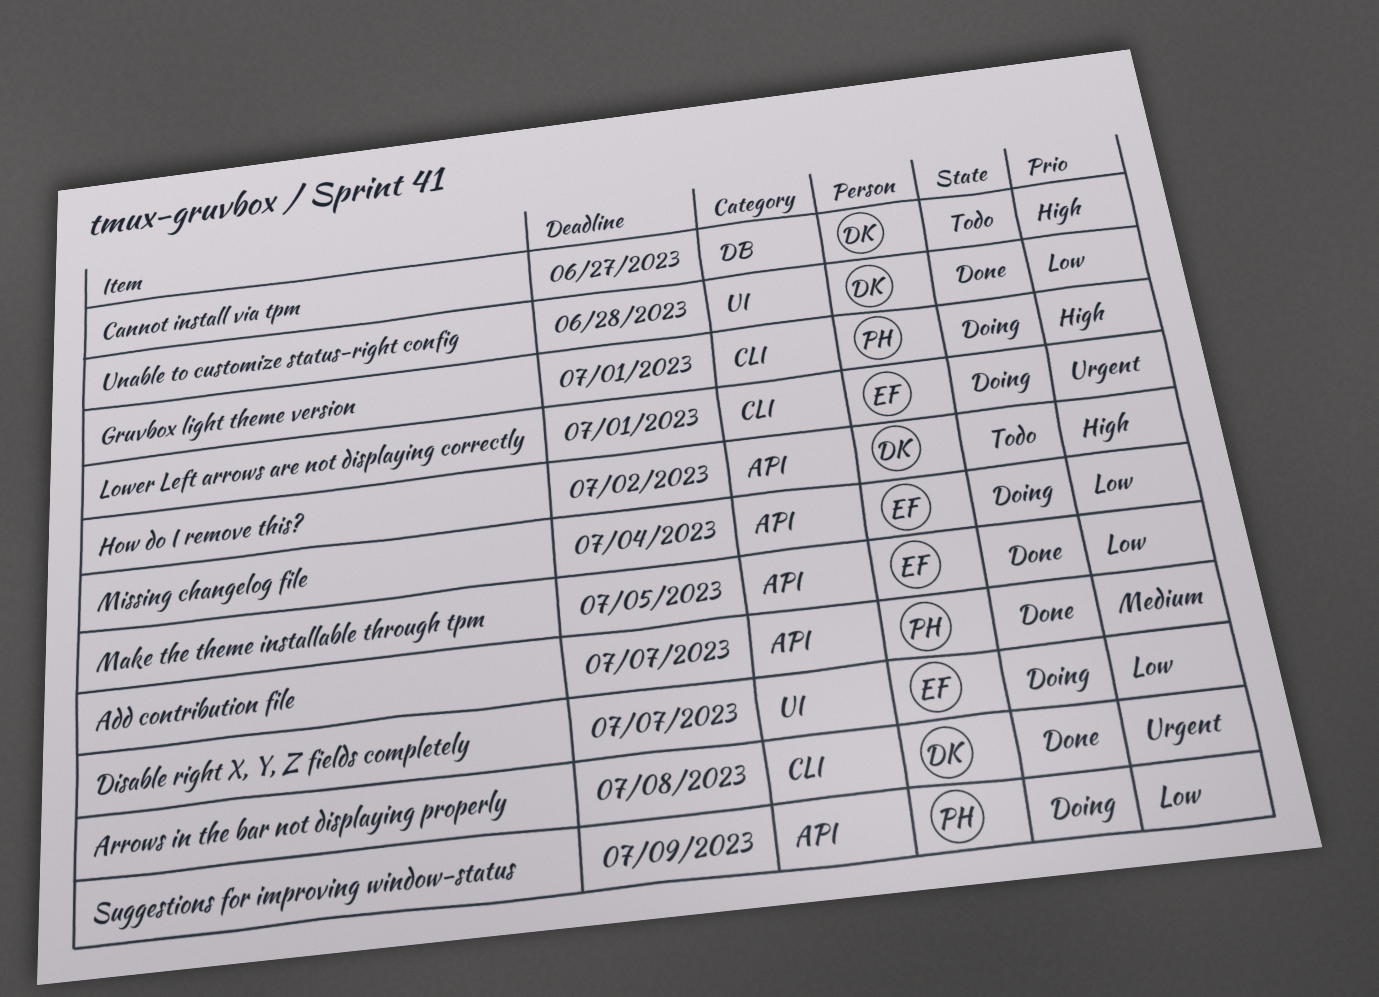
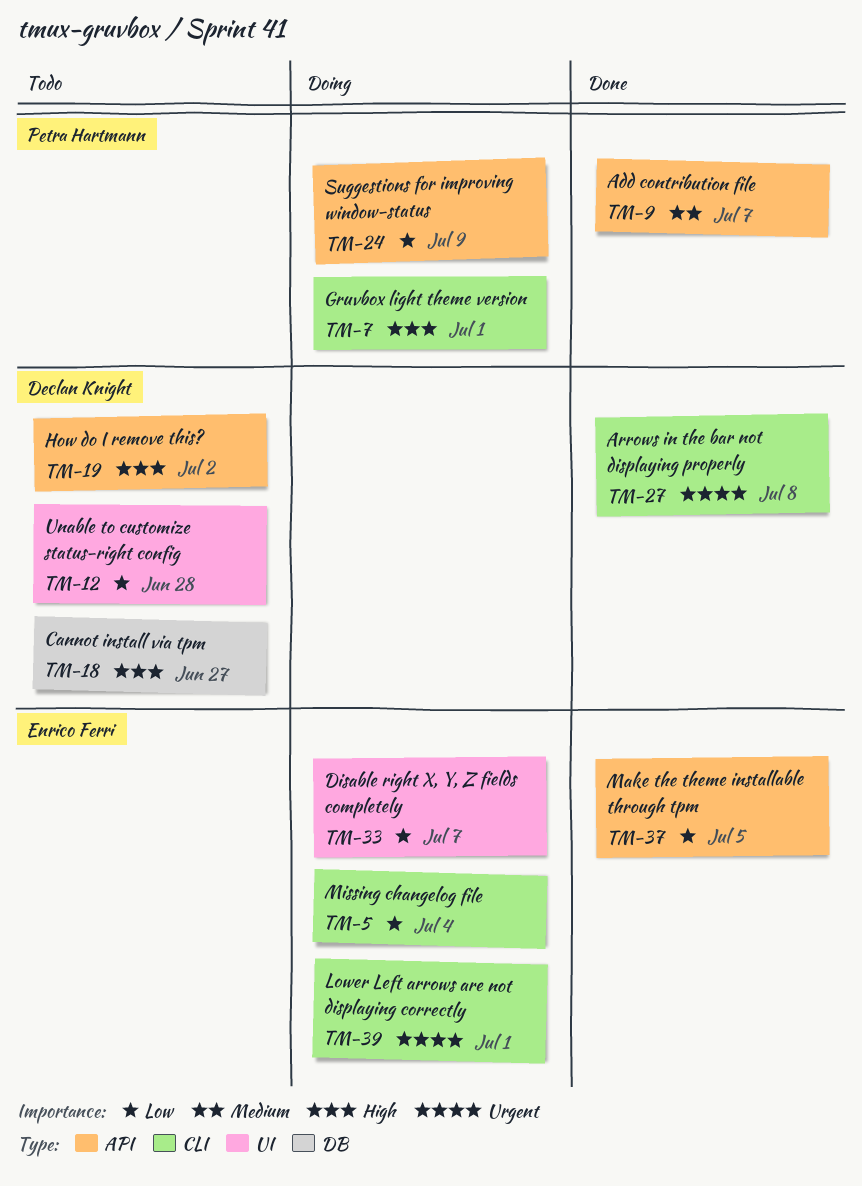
Missing changelog file, label: API -> CLI
Unable to customize status-right config, status: Done -> Todo

